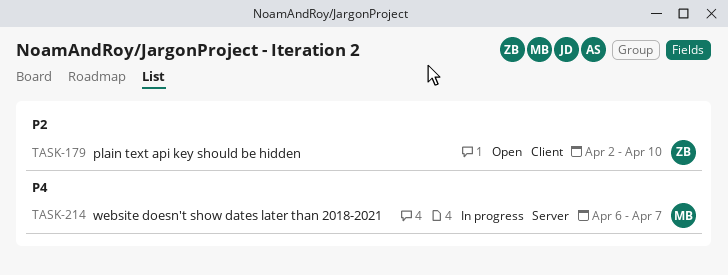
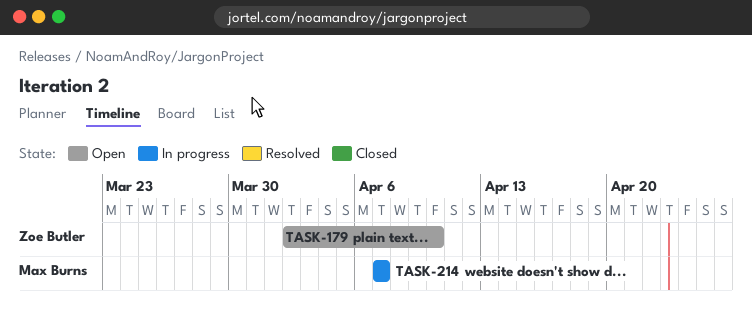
TASK-214, start: Apr 6 -> Apr 7

